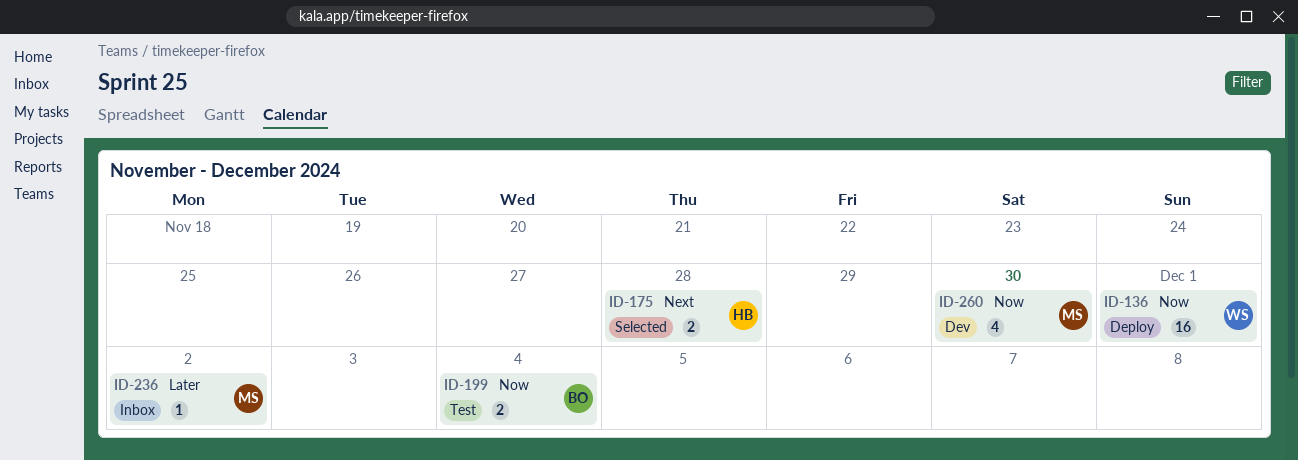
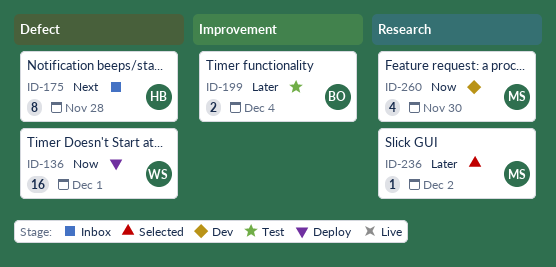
ID-175, status: Selected -> Inbox
ID-175, estimate: 2 -> 8
ID-199, priority: Now -> Later
ID-236, status: Inbox -> Selected

